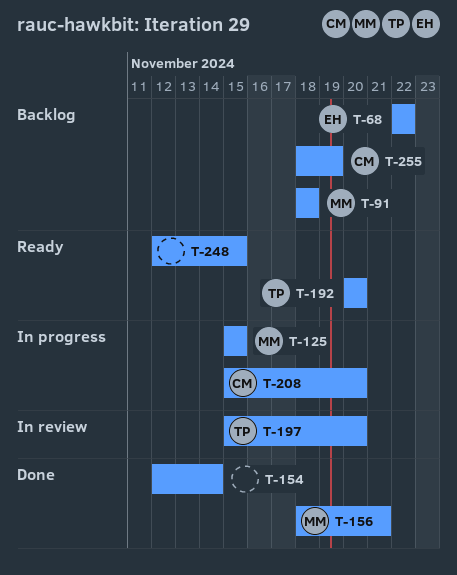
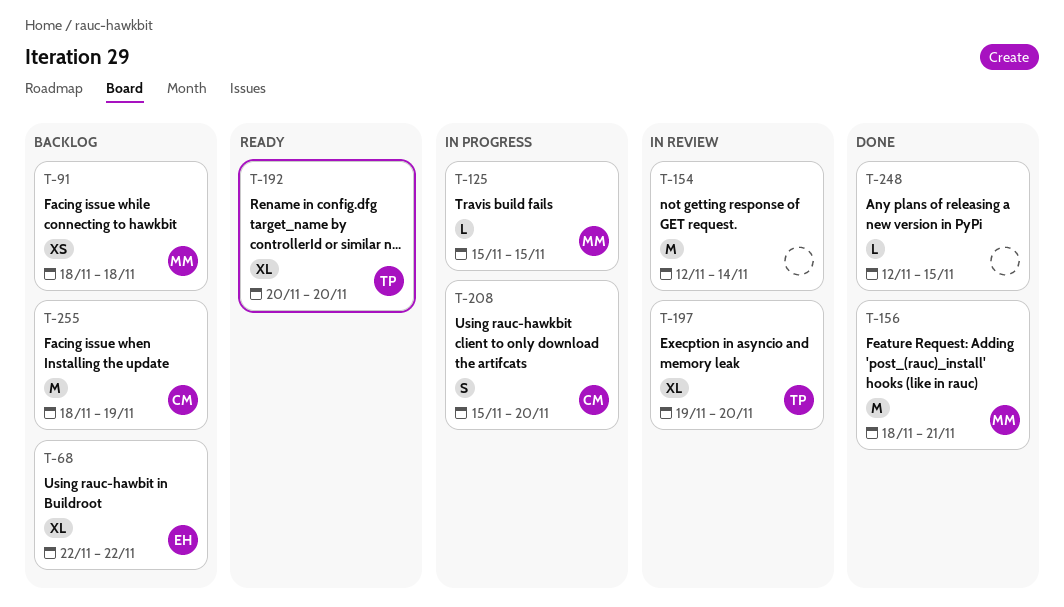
T-154, status: Done -> In review
T-197, start: Nov 15 -> Nov 19
T-248, status: Ready -> Done

